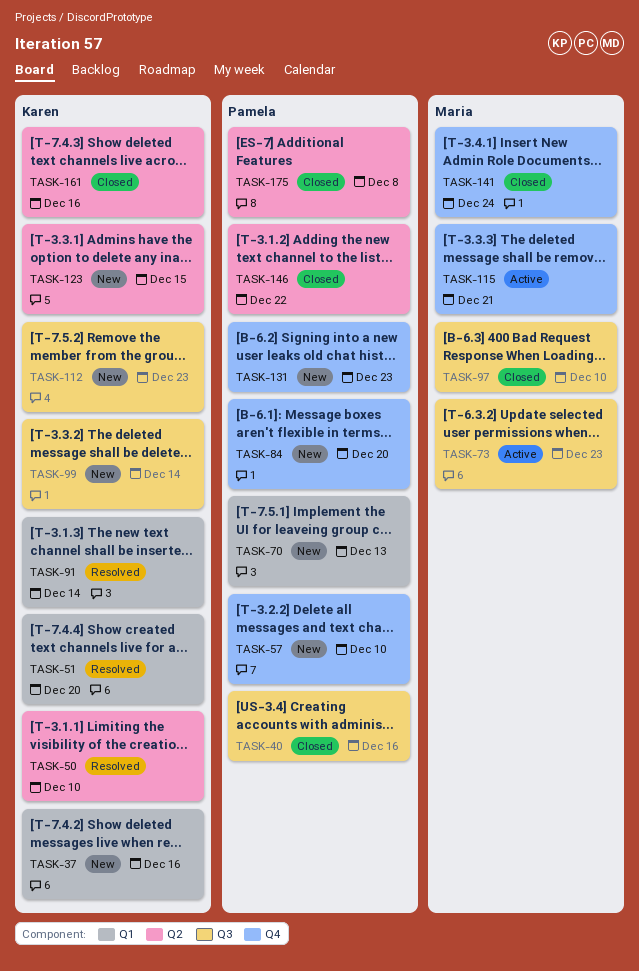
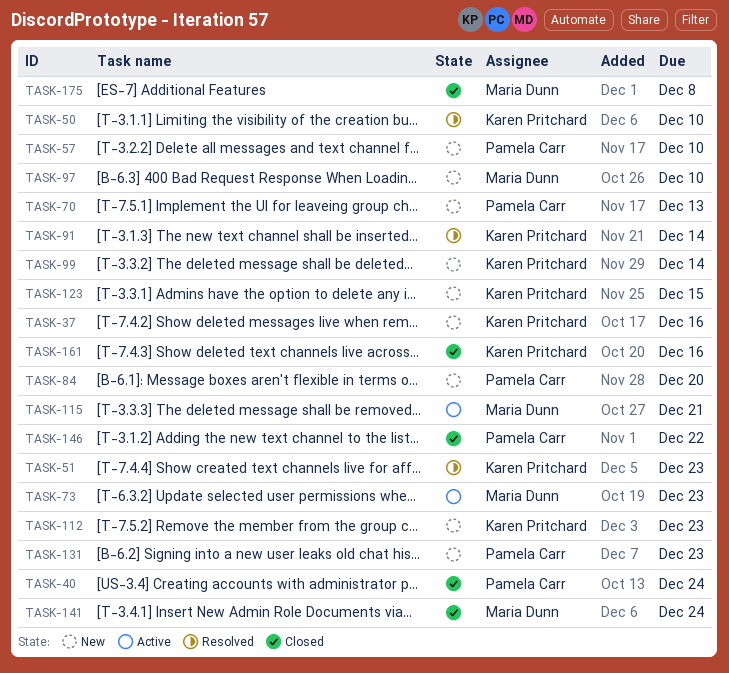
TASK-40, due: Dec 16 -> Dec 24
TASK-51, due: Dec 20 -> Dec 23
TASK-97, status: Closed -> New
TASK-175, owner: Pamela Carr -> Maria Dunn

